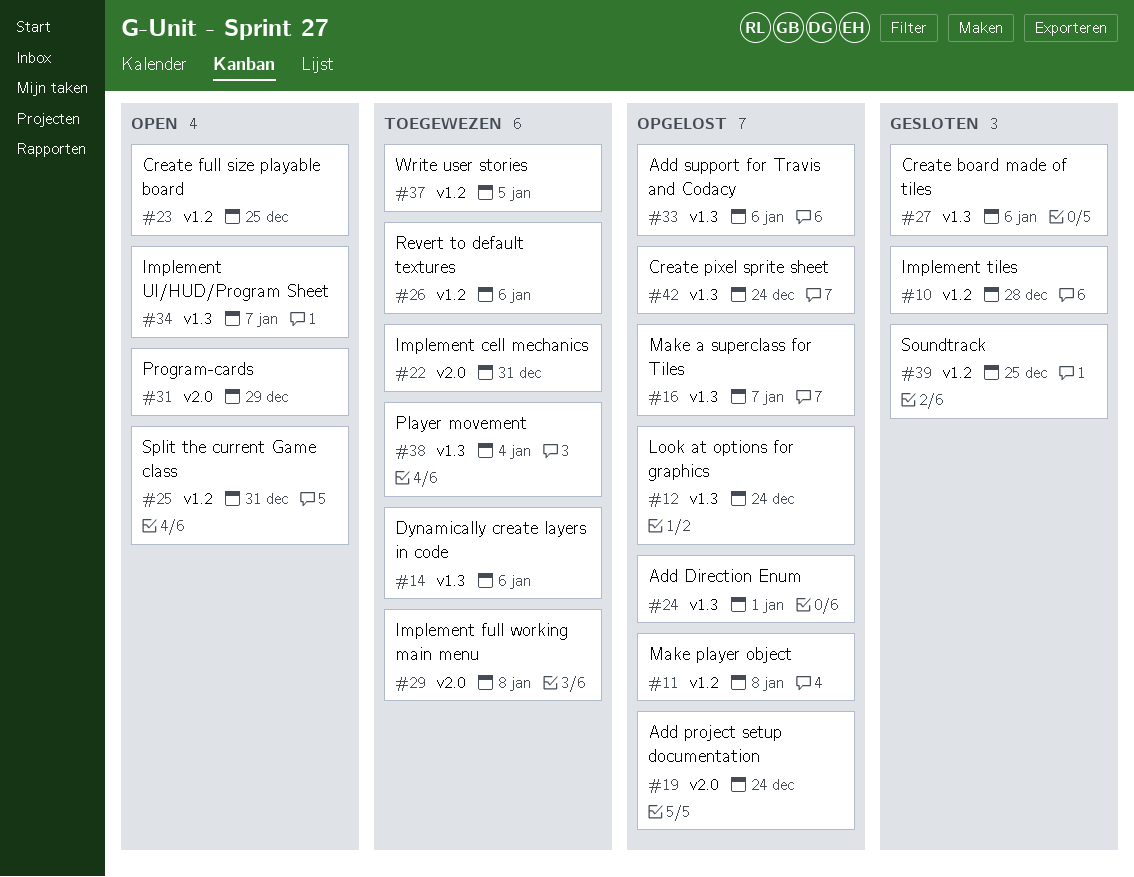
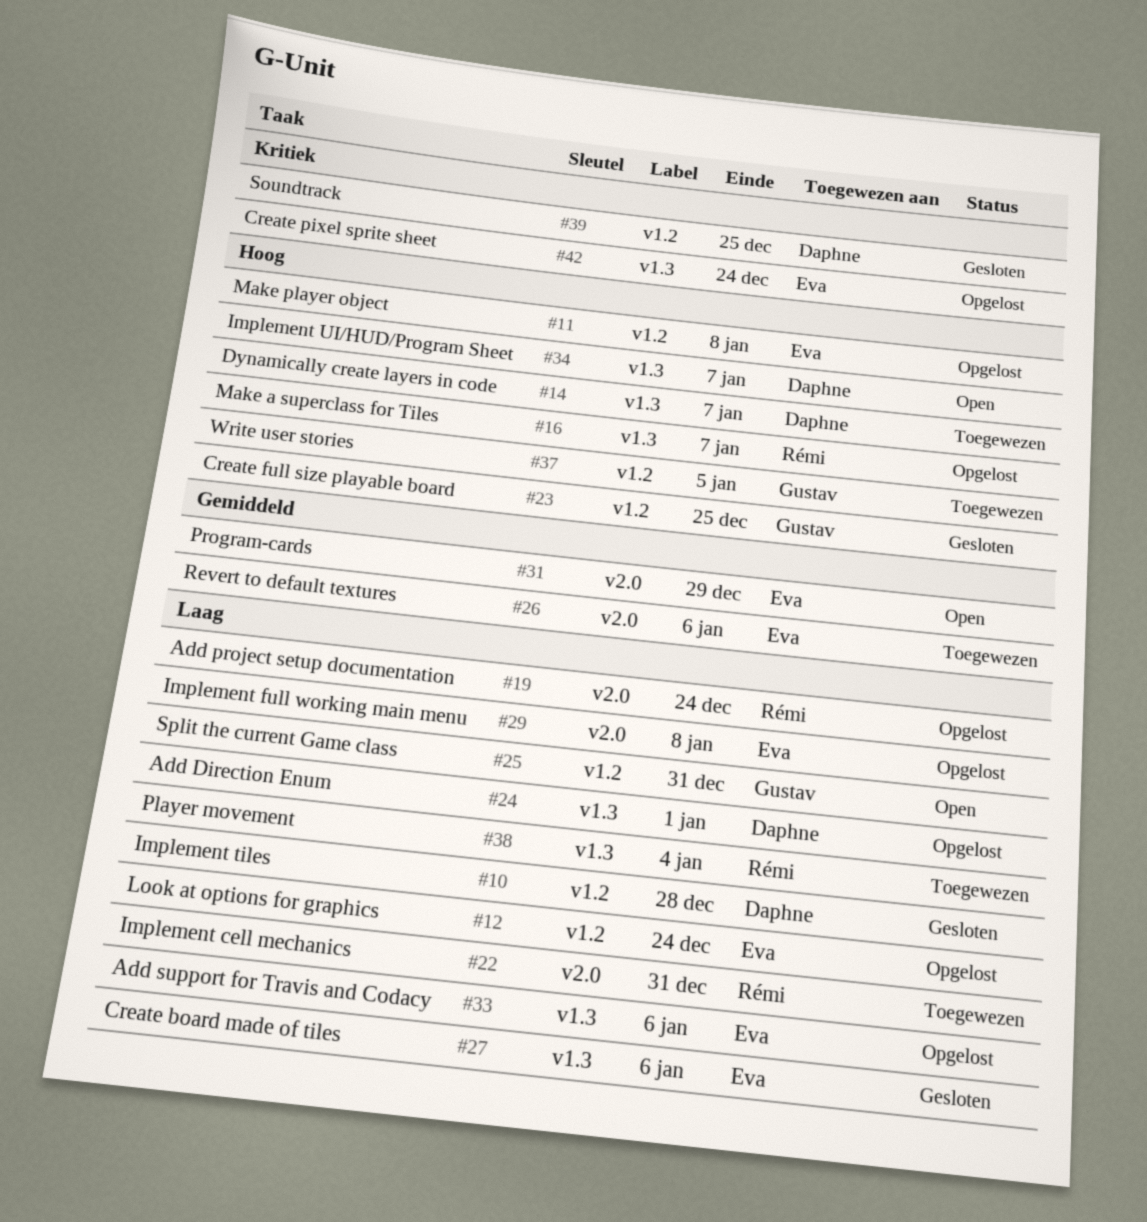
#12, label: v1.3 -> v1.2
#14, due: Jan 6 -> Jan 7
#23, status: Open -> Gesloten
#26, label: v1.2 -> v2.0
#29, status: Toegewezen -> Opgelost

